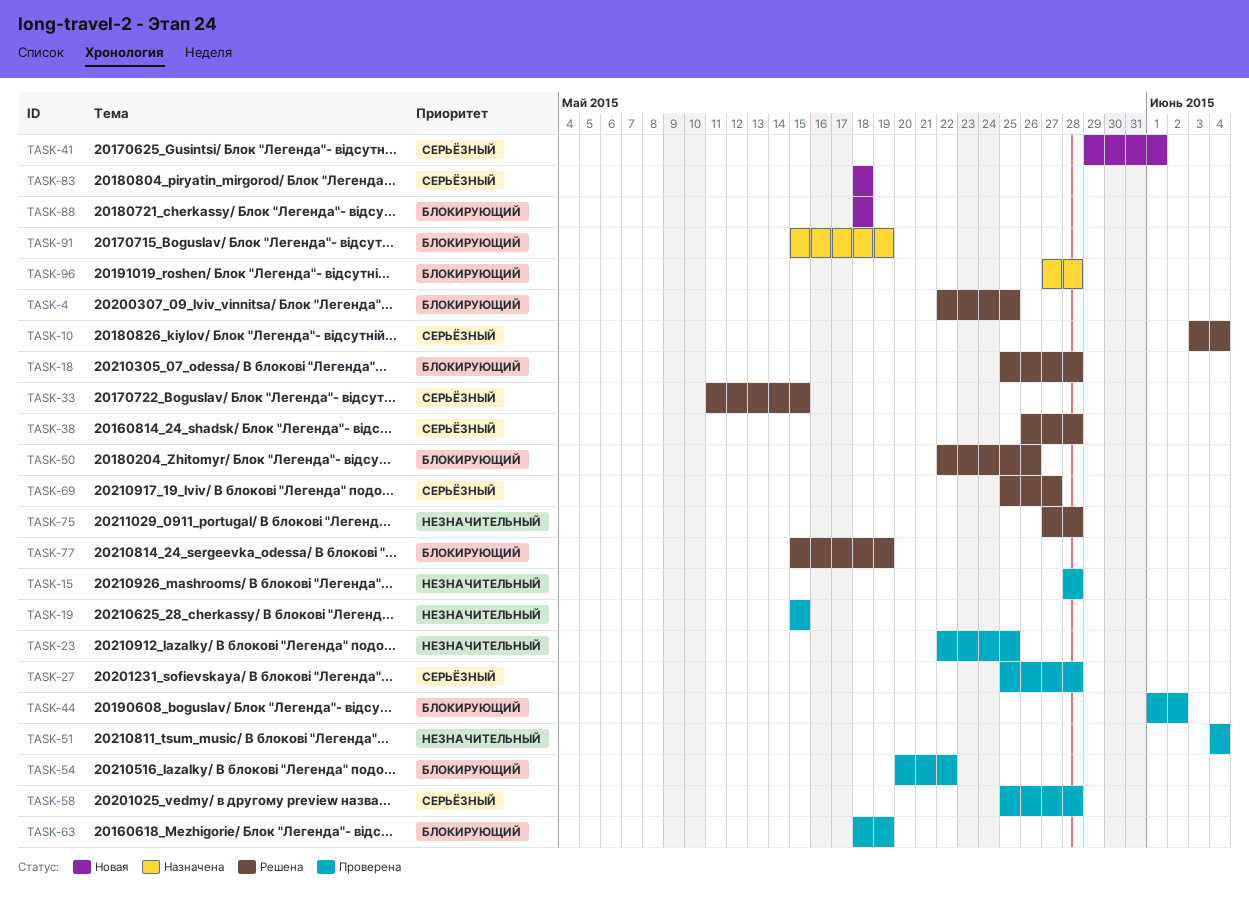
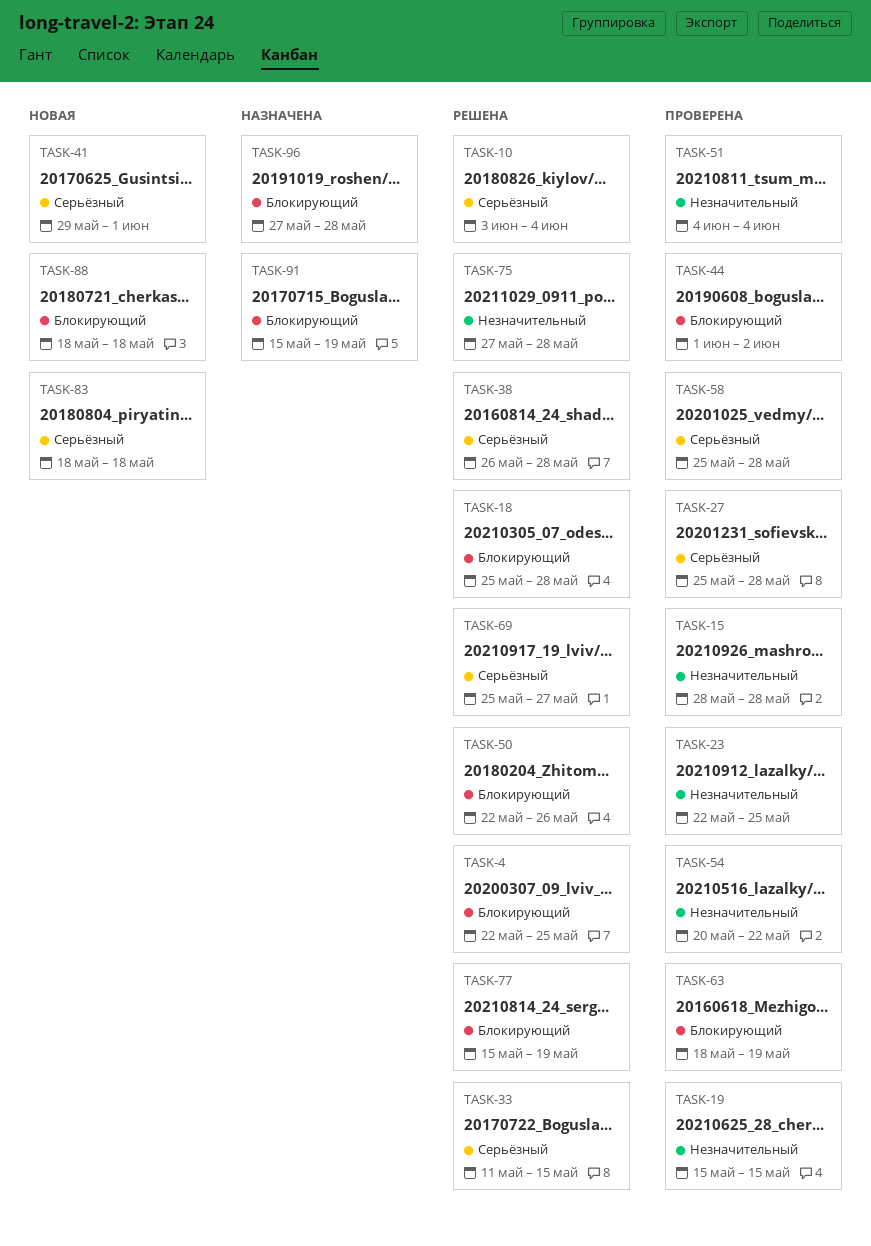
TASK-54, priority: Блокирующий -> Незначительный

